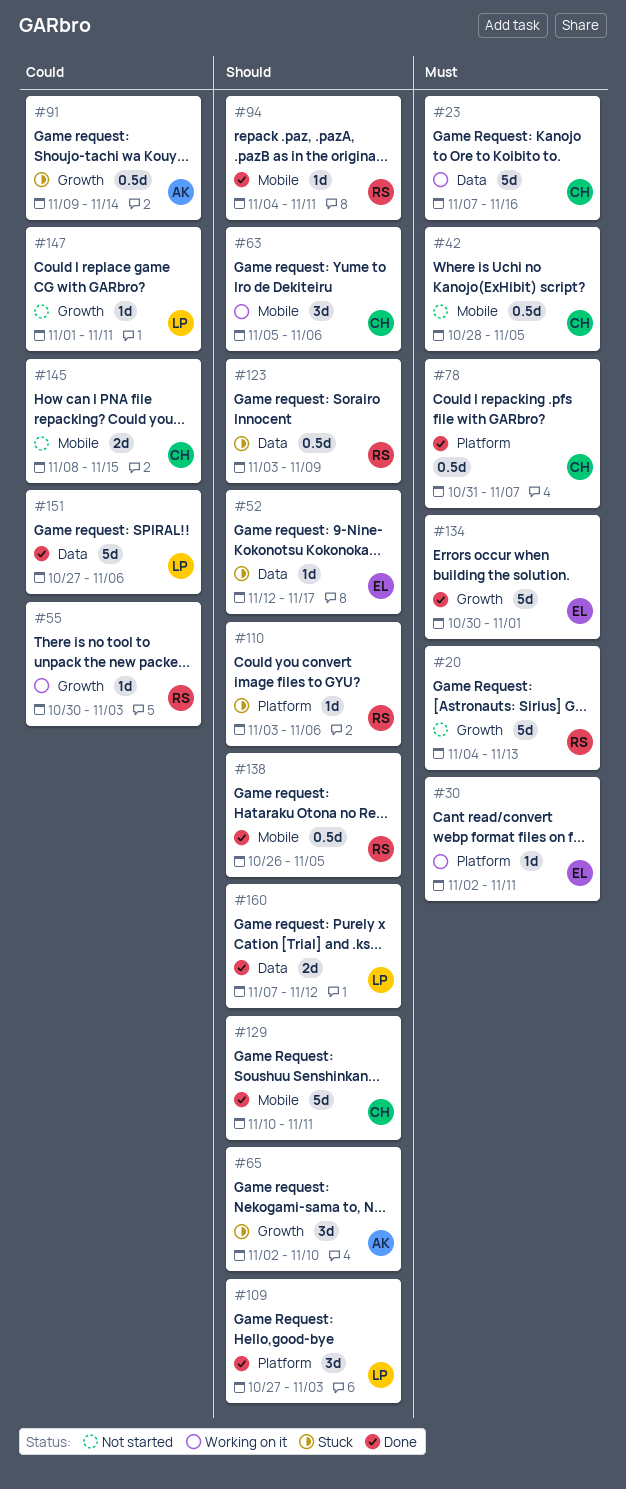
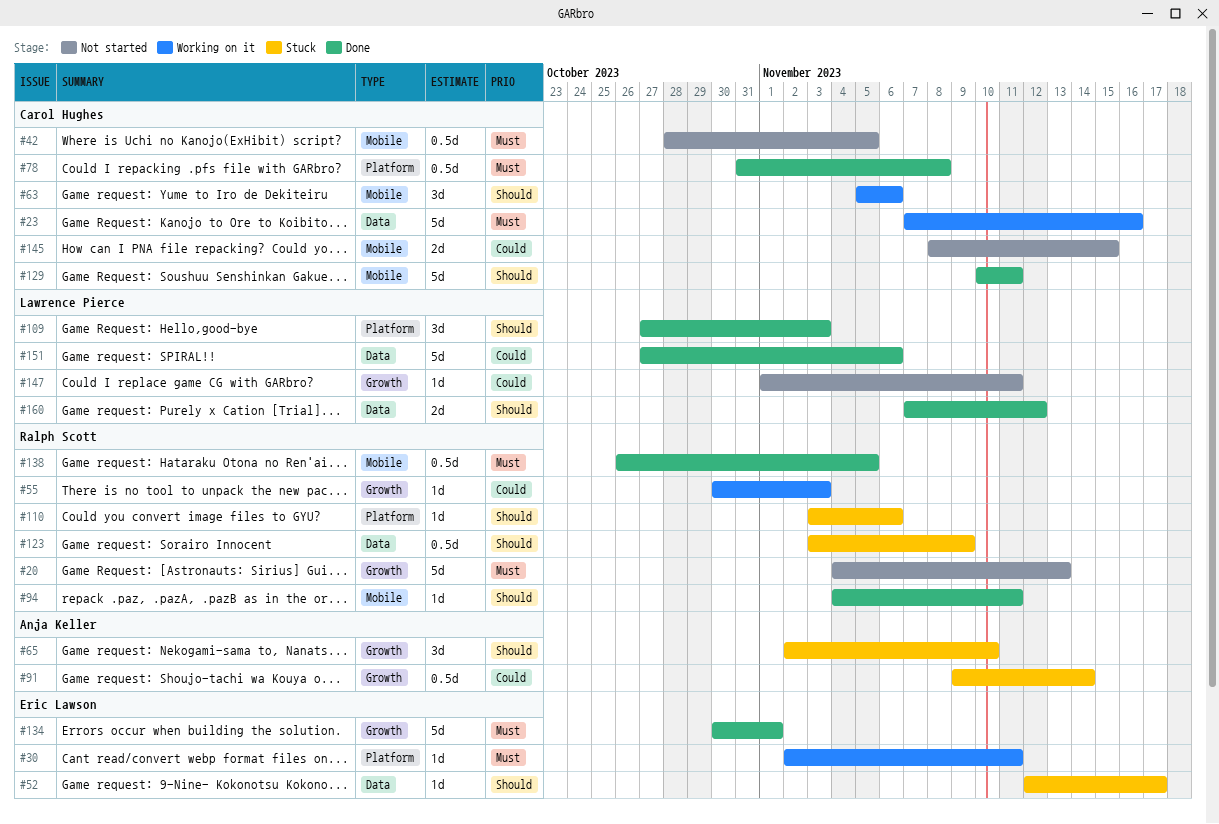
#78, due: Nov 7 -> Nov 8
#138, priority: Should -> Must

